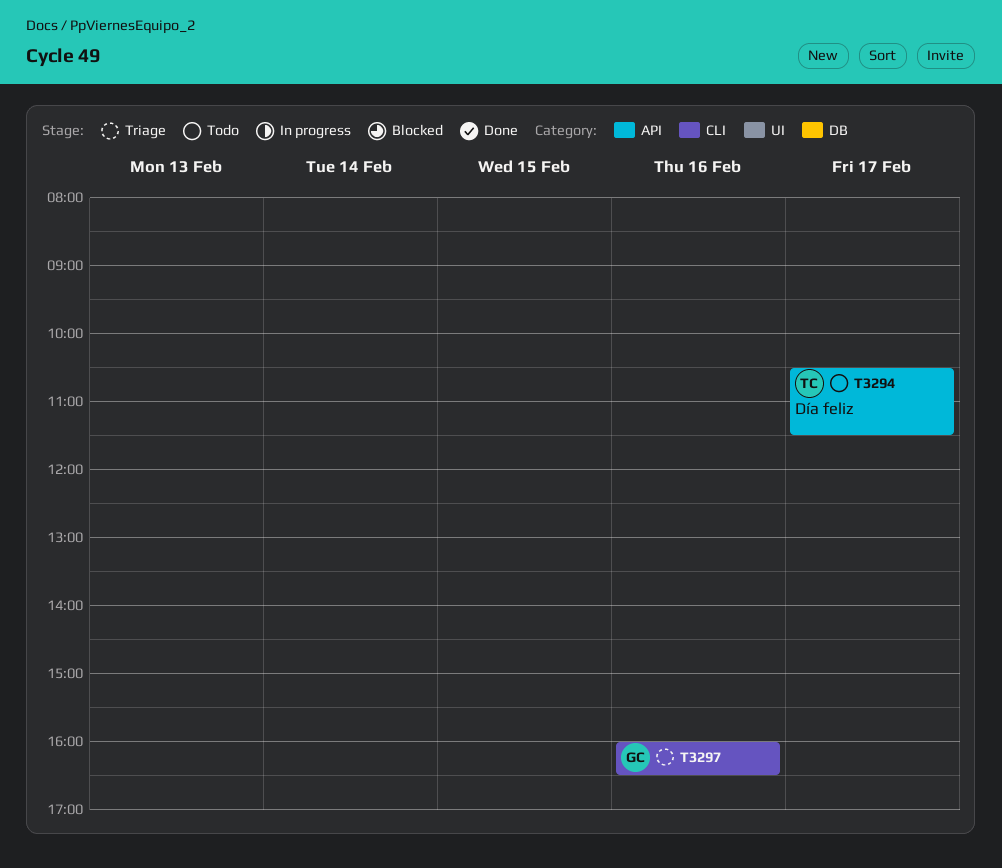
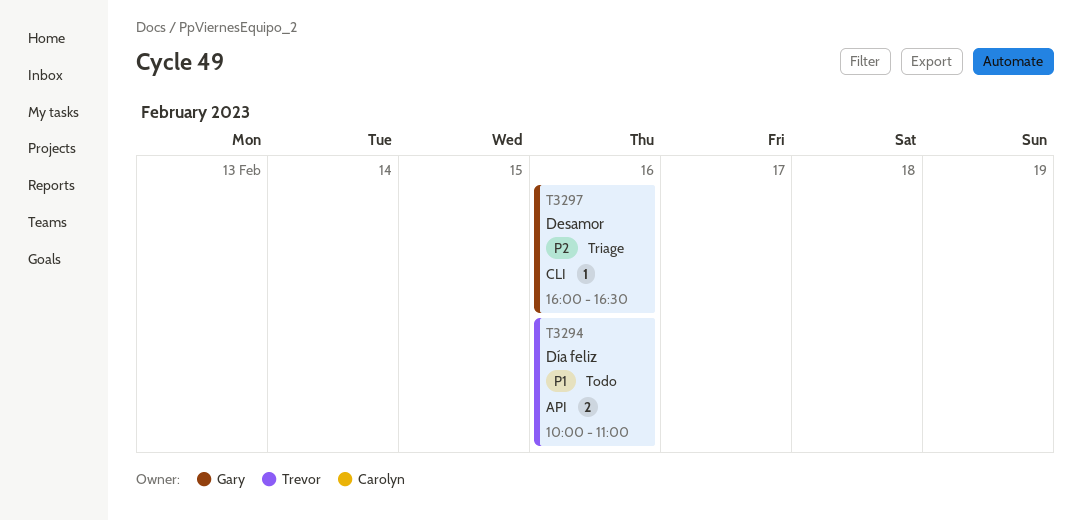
T3294, day: Feb 17 -> Feb 16
T3294, begins: 10:30 -> 10:00
T3294, ends: 11:30 -> 11:00

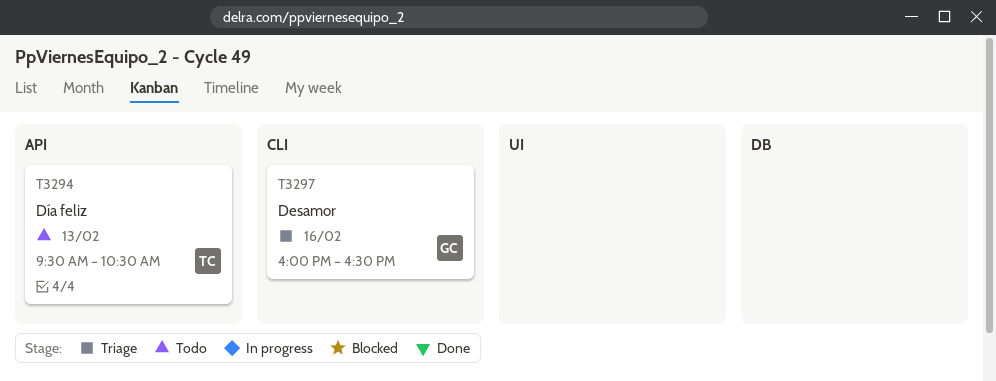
T3294, day: Feb 16 -> Feb 13
T3294, begins: 10:00 -> 09:30
T3294, ends: 11:00 -> 10:30

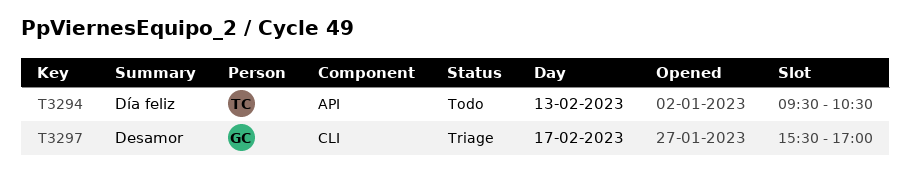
T3297, day: Feb 16 -> Feb 17
T3297, begins: 16:00 -> 15:30
T3297, ends: 16:30 -> 17:00

